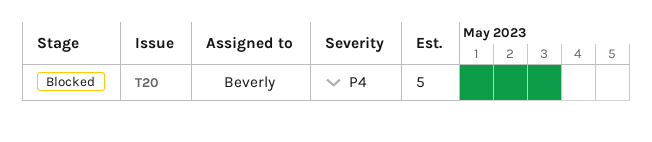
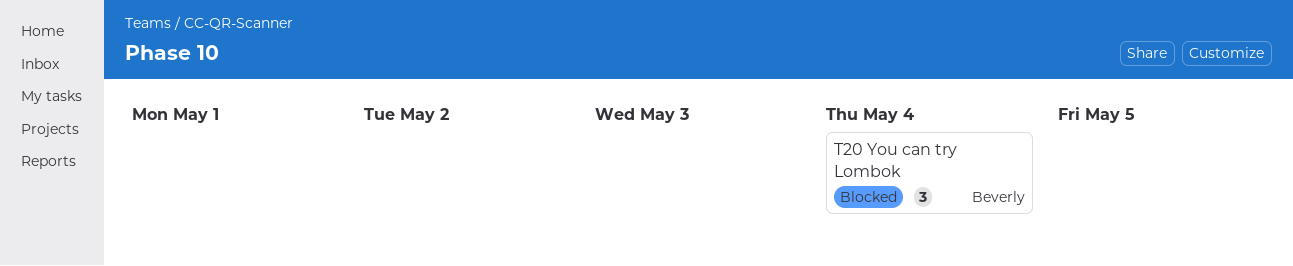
T20, estimate: 5 -> 3
T20, due: May 3 -> May 4

